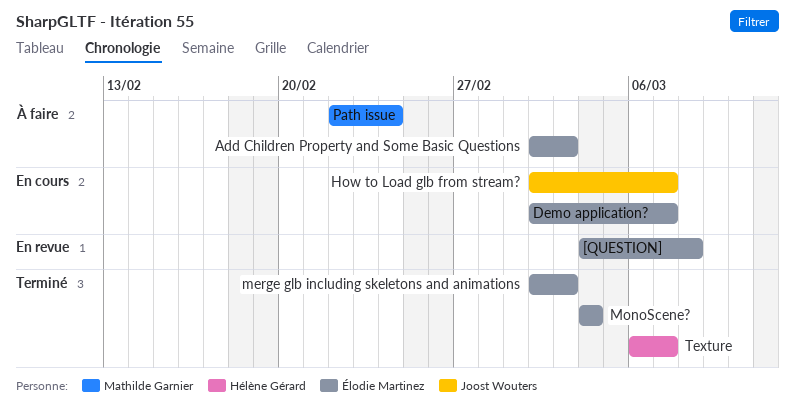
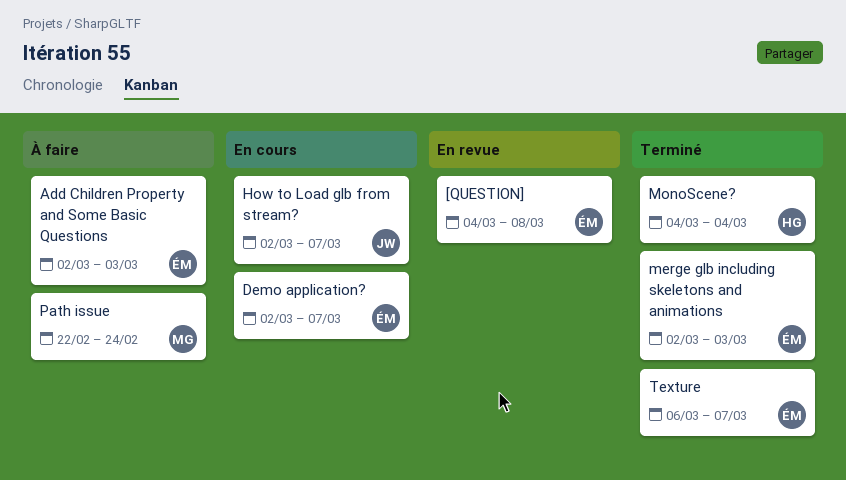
MonoScene?, owner: Élodie Martinez -> Hélène Gérard
Texture, owner: Hélène Gérard -> Élodie Martinez

